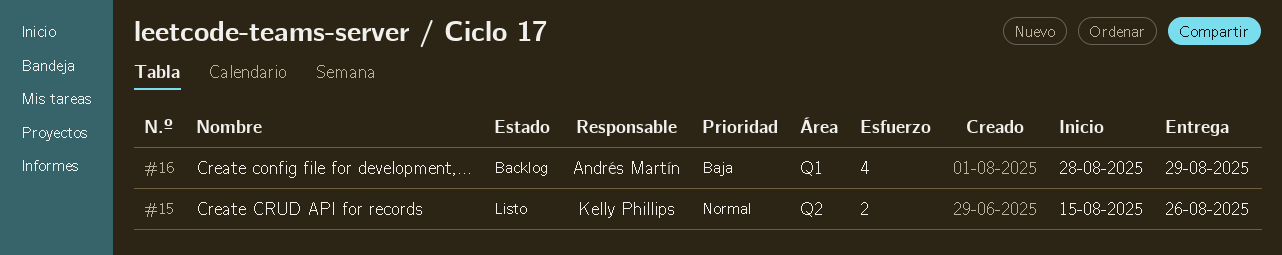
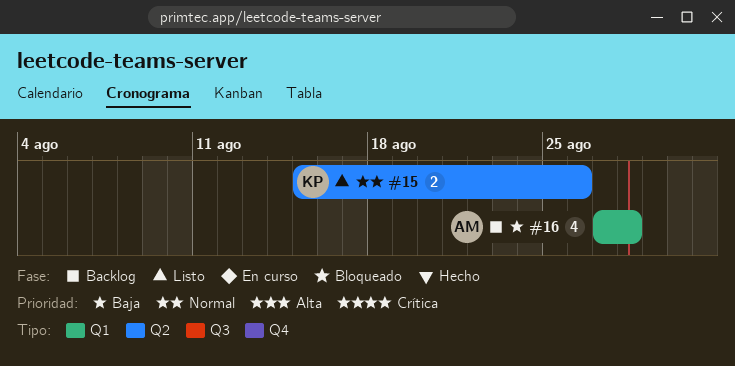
#16, start: Aug 28 -> Aug 27
#16, due: Aug 29 -> Aug 28

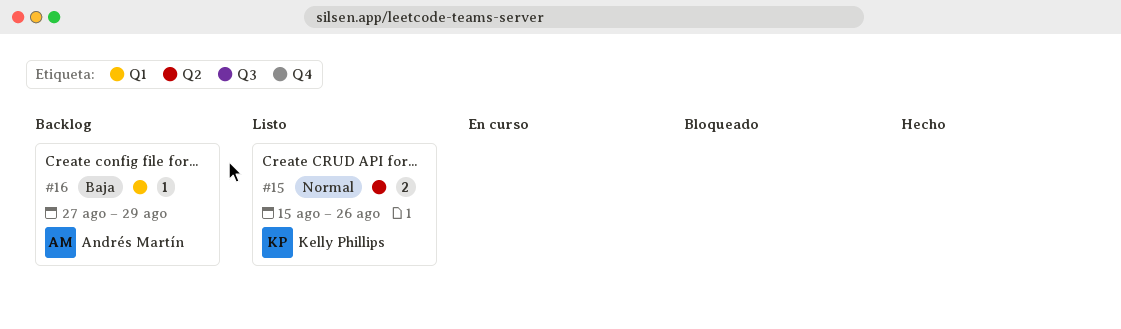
#16, estimate: 4 -> 1
#16, due: Aug 28 -> Aug 29

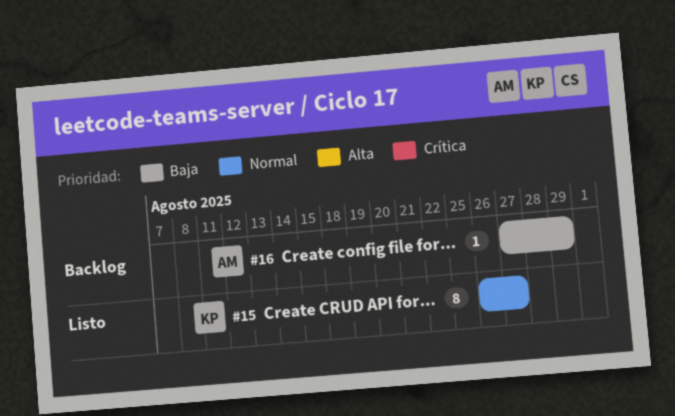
#15, estimate: 2 -> 8
#15, start: Aug 15 -> Aug 26
#15, due: Aug 26 -> Aug 27

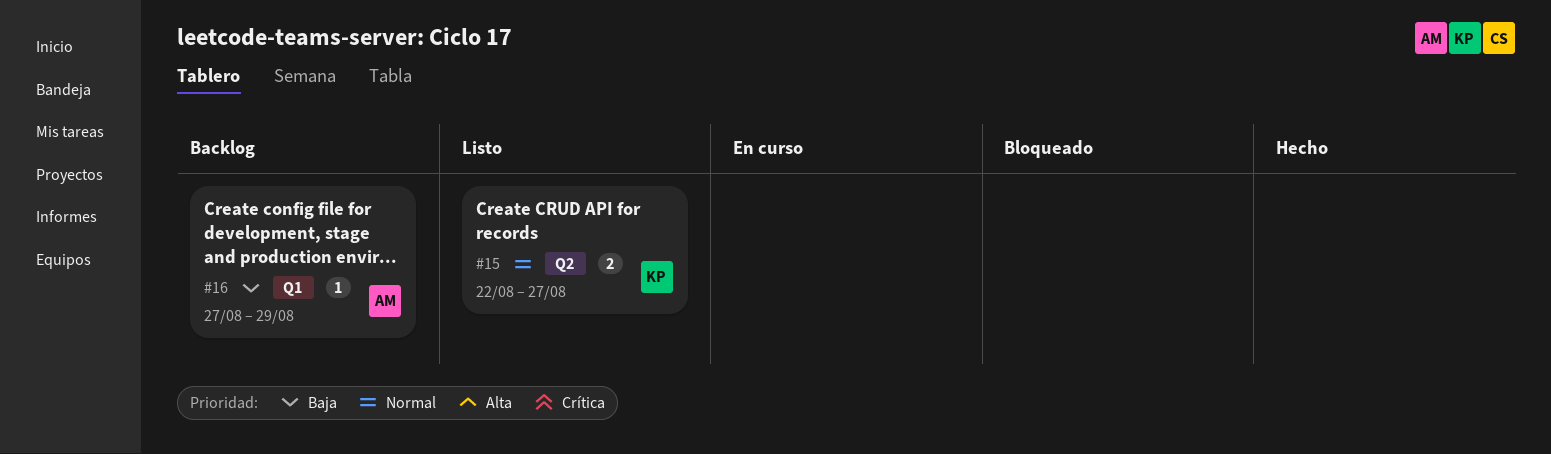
#15, estimate: 8 -> 2
#15, start: Aug 26 -> Aug 22

